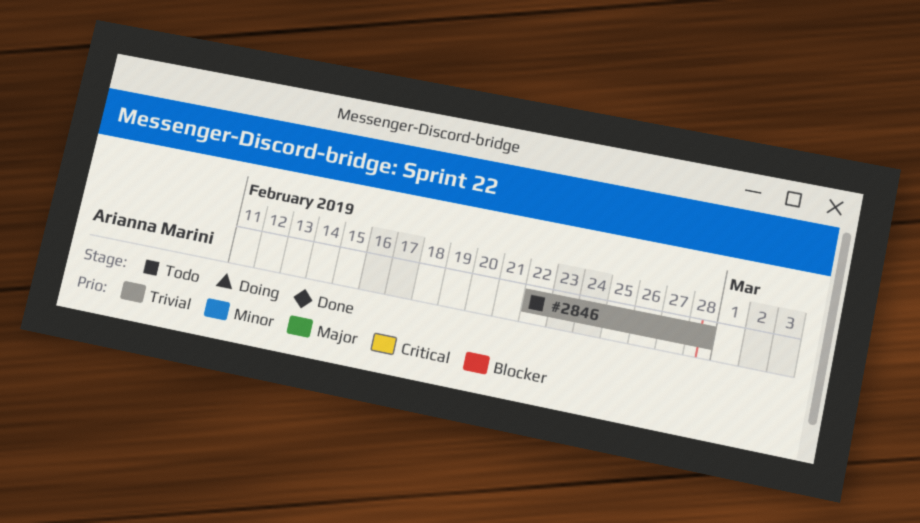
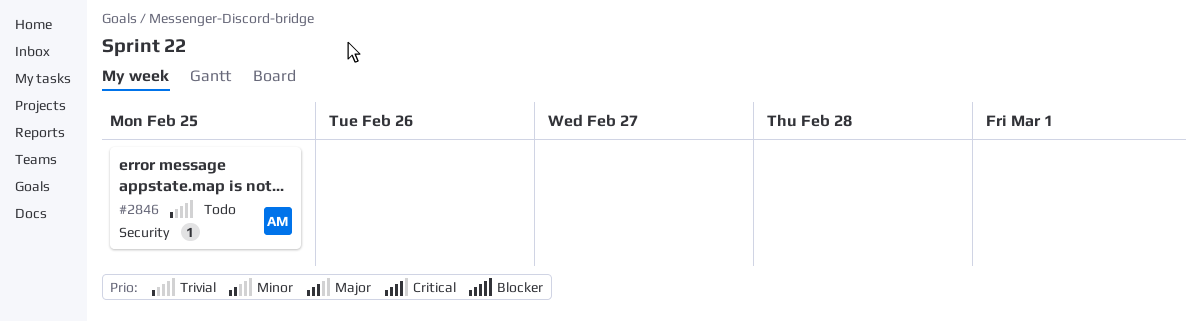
#2846, due: Feb 28 -> Feb 25

